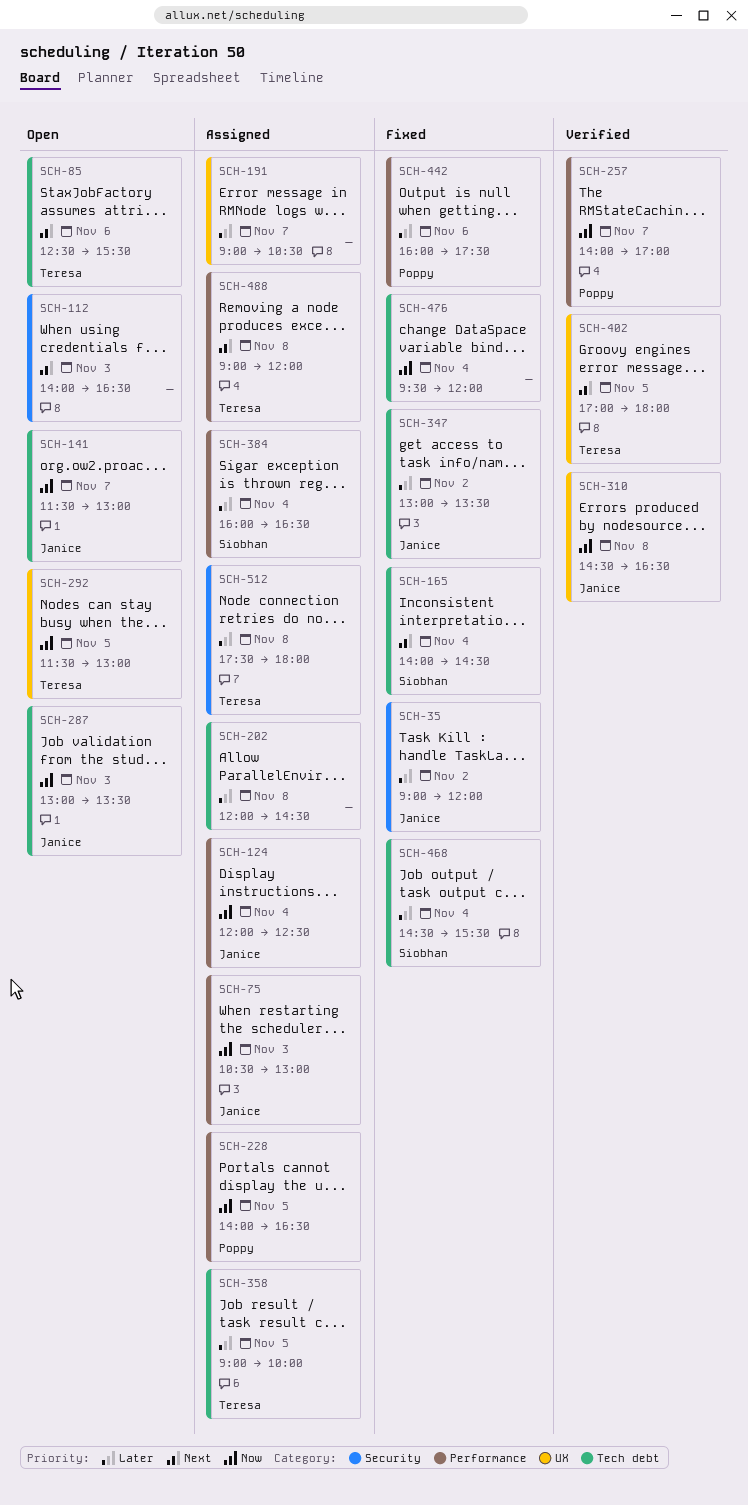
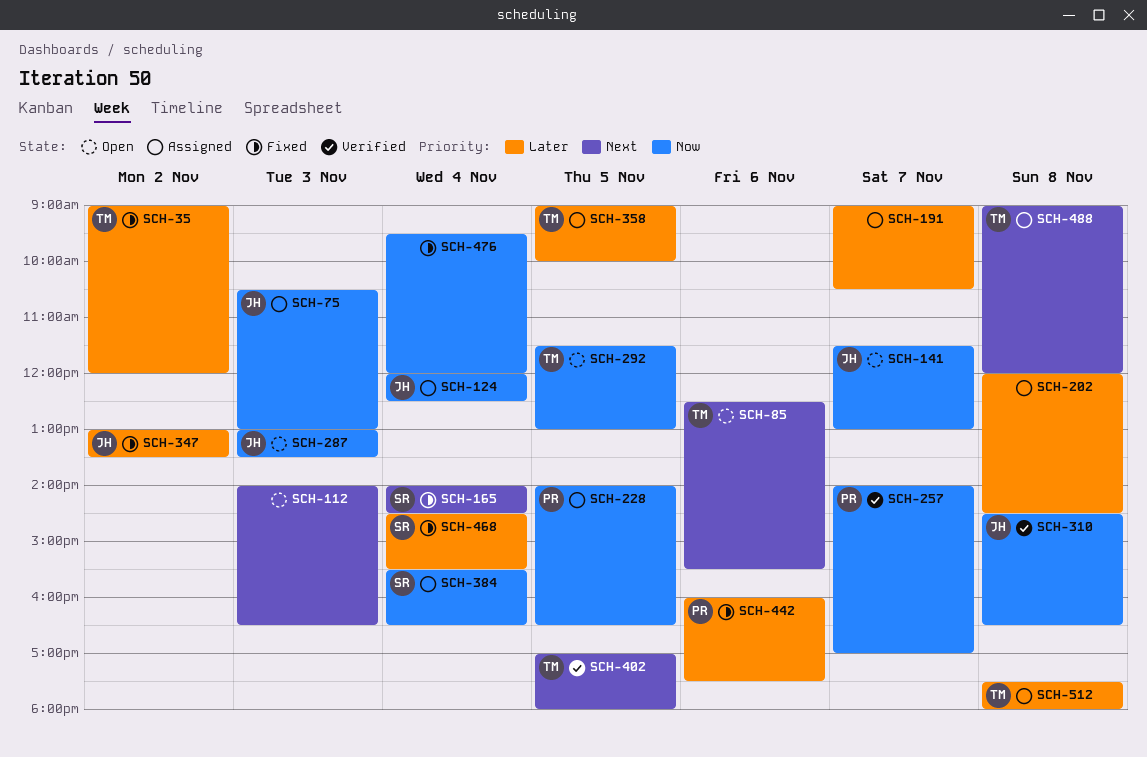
SCH-35, owner: Janice -> Teresa
SCH-384, priority: Later -> Now
SCH-384, begins: 16:00 -> 15:30

